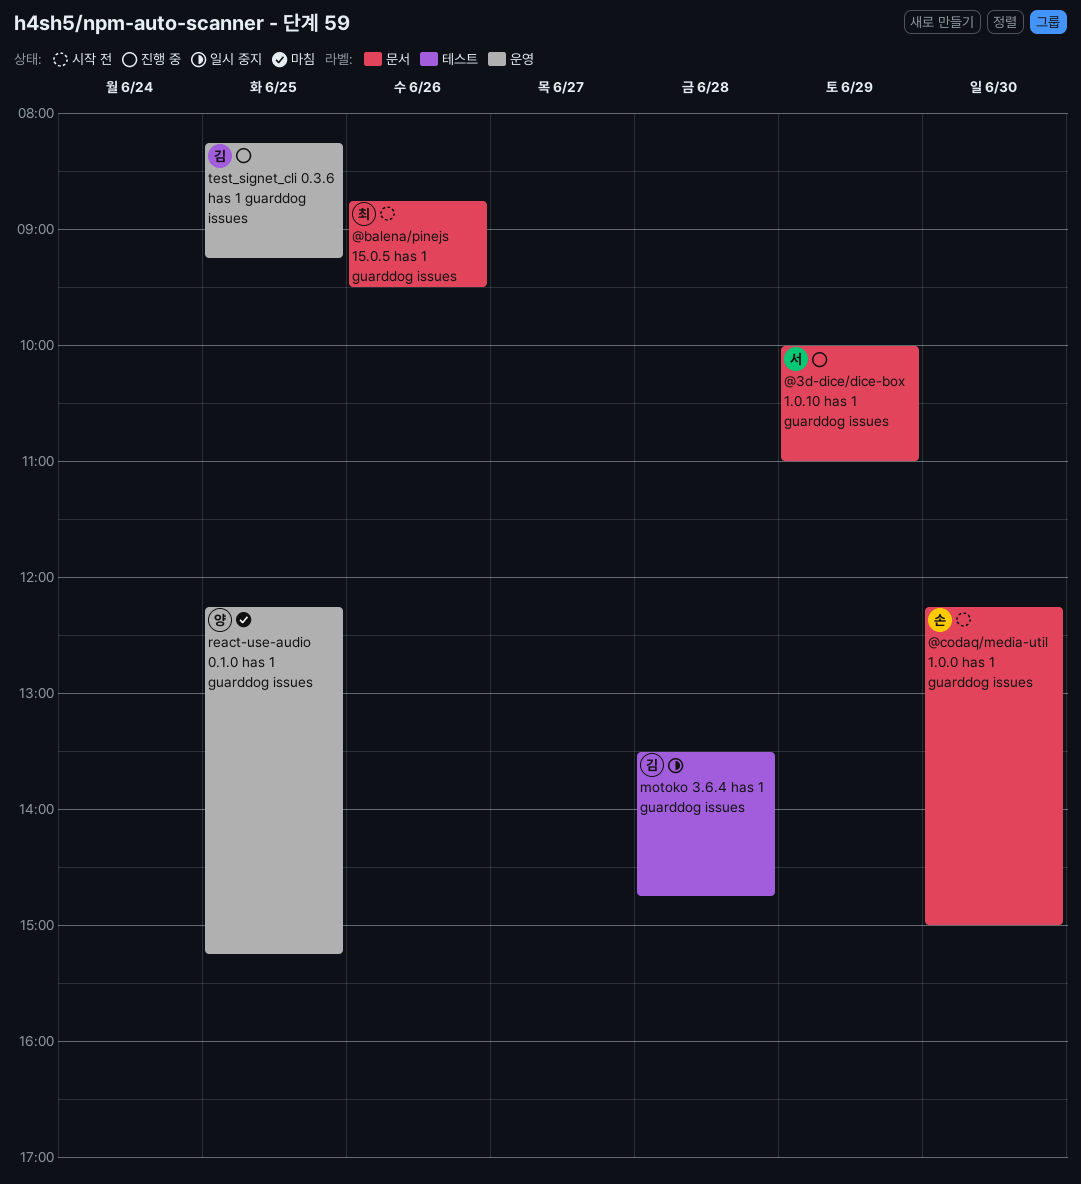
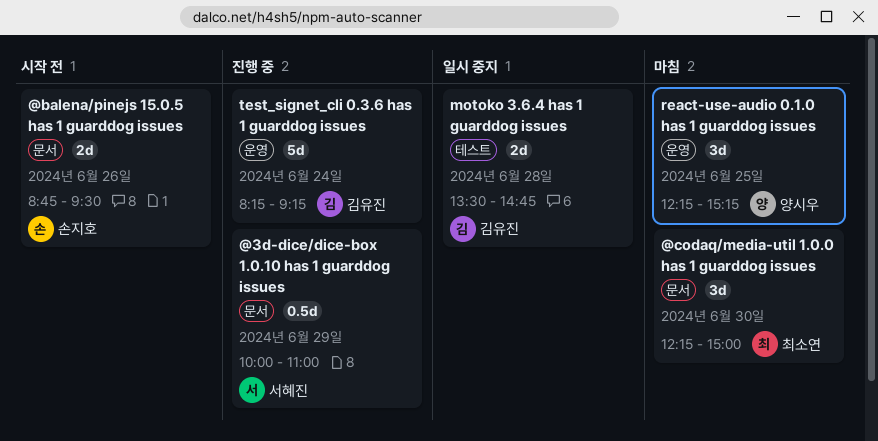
@balena/pinejs 15.0.5 has 1 guarddog issues, owner: 최소연 -> 손지호
@codaq/media-util 1.0.0 has 1 guarddog issues, status: 시작 전 -> 마침
@codaq/media-util 1.0.0 has 1 guarddog issues, owner: 손지호 -> 최소연
test_signet_cli 0.3.6 has 1 guarddog issues, day: Jun 25 -> Jun 24

